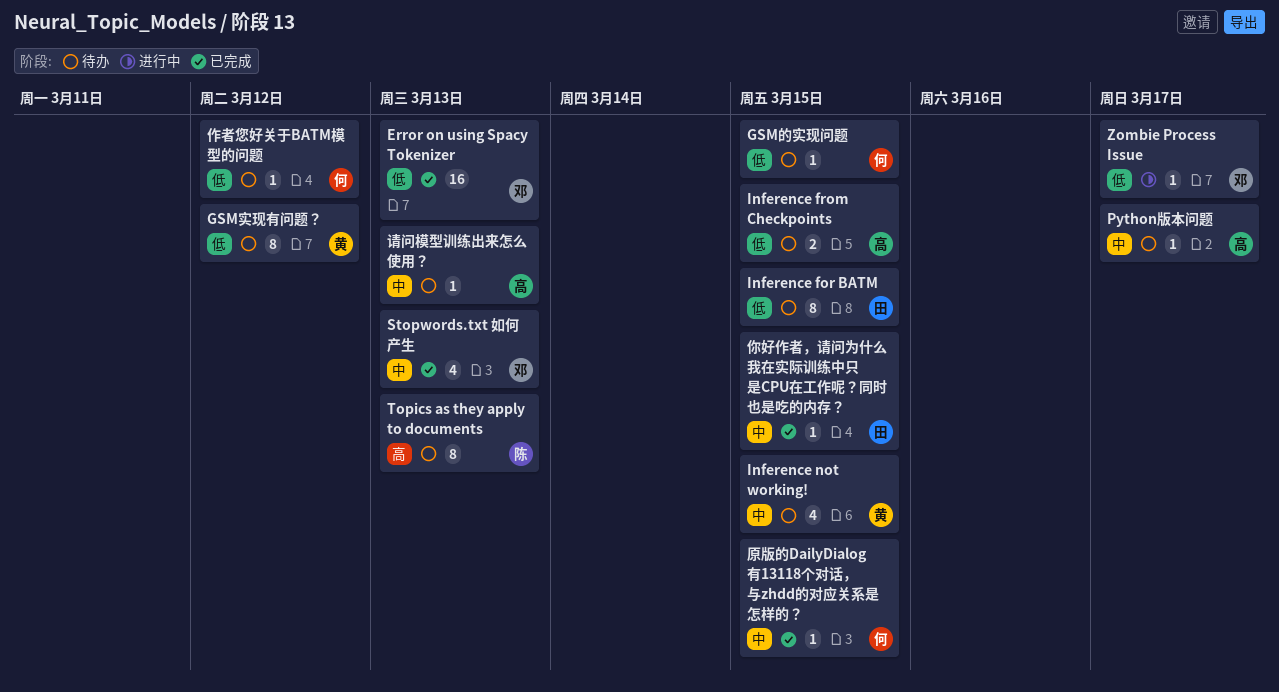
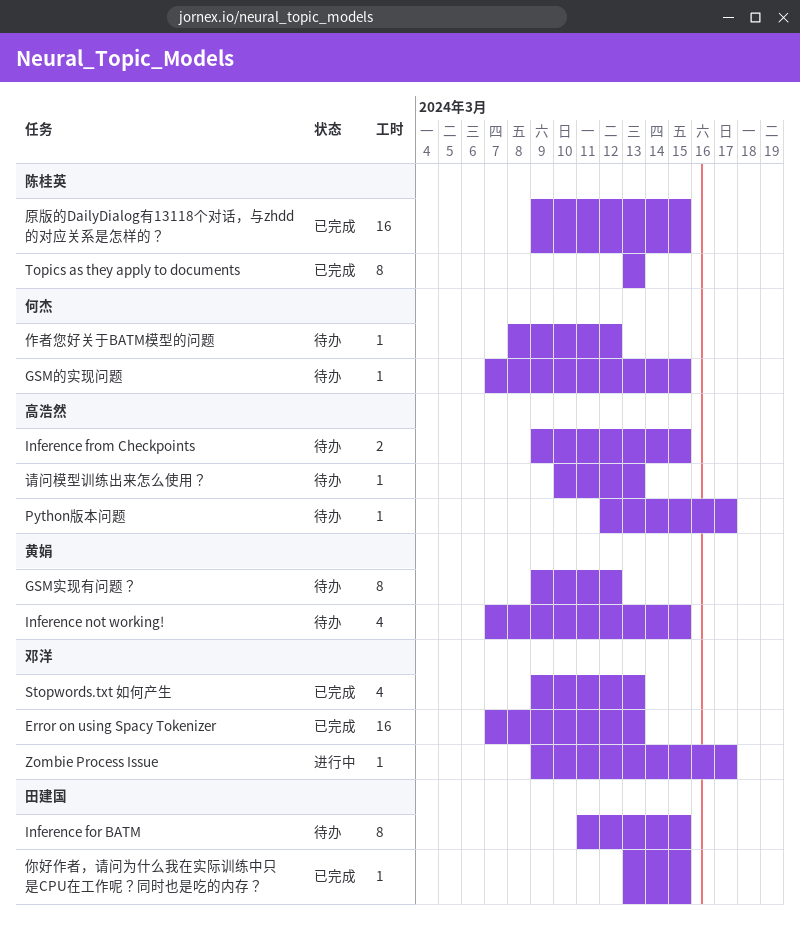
Topics as they apply to documents, status: 待办 -> 已完成
原版的DailyDialog有13118个对话，与zhdd的对应关系是怎样的？, owner: 何杰 -> 陈桂英
原版的DailyDialog有13118个对话，与zhdd的对应关系是怎样的？, estimate: 1 -> 16

